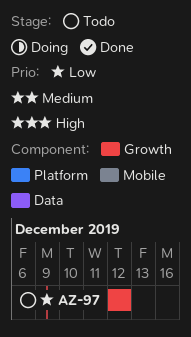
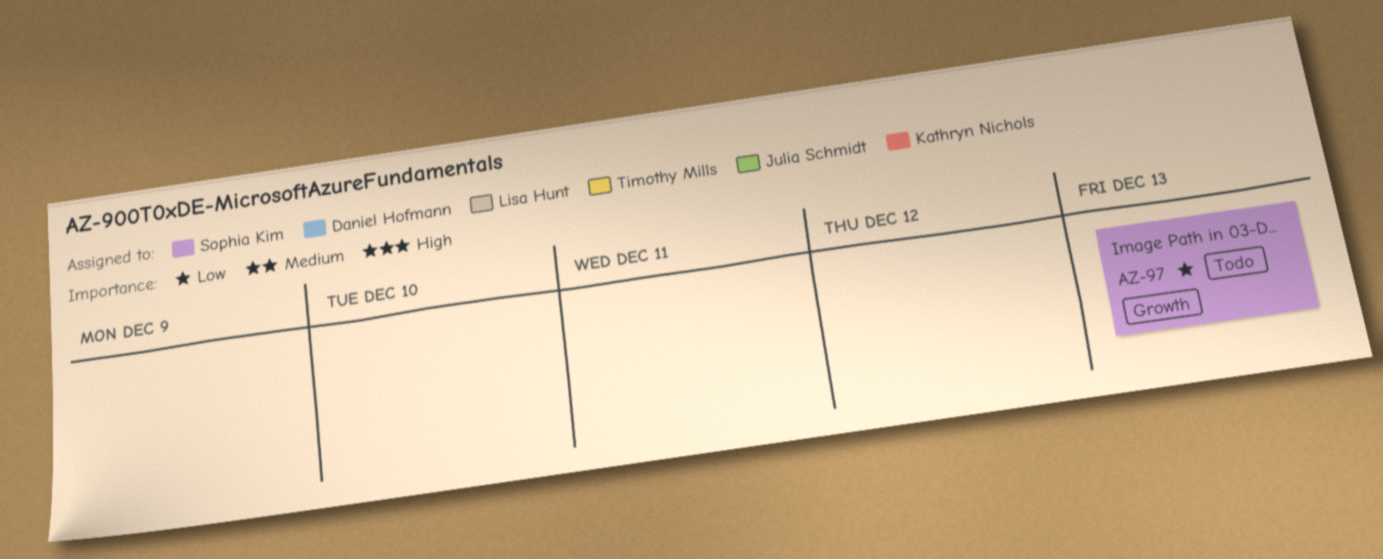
AZ-97, due: Dec 12 -> Dec 13

